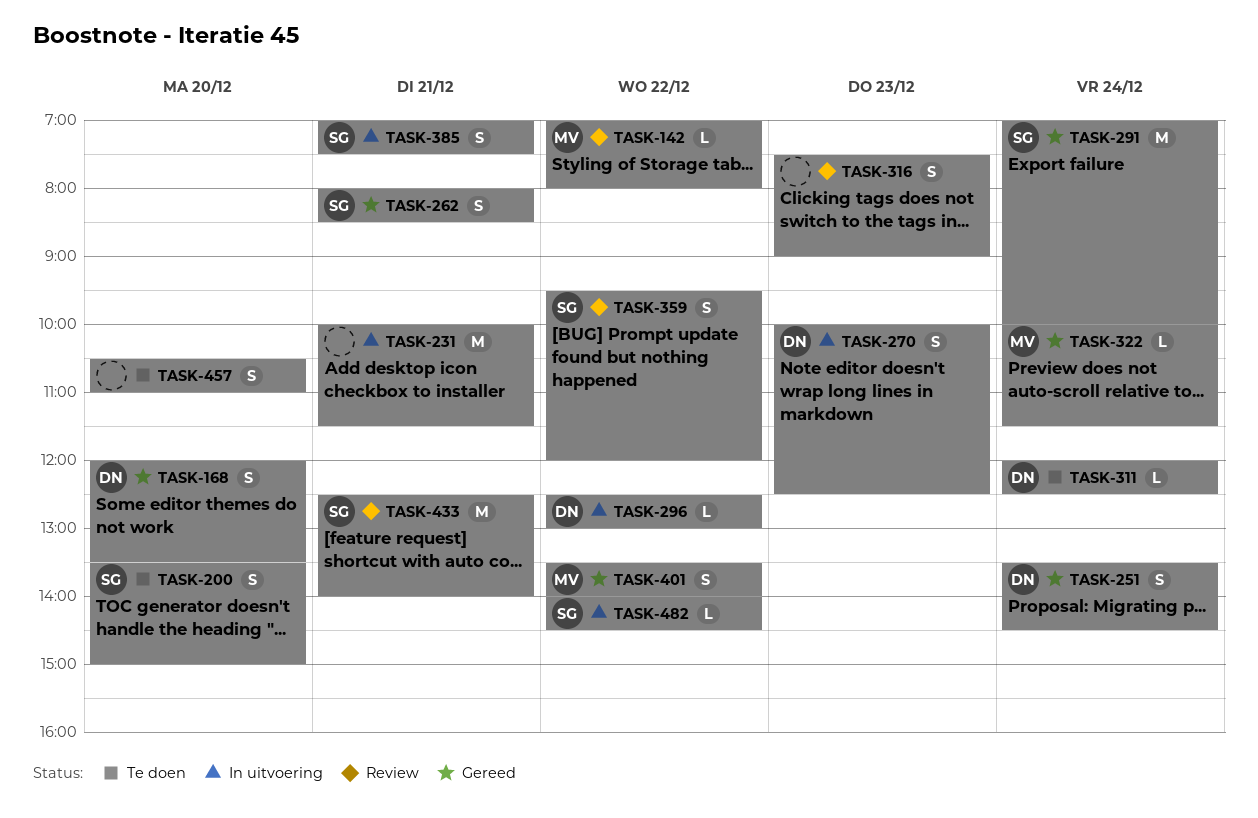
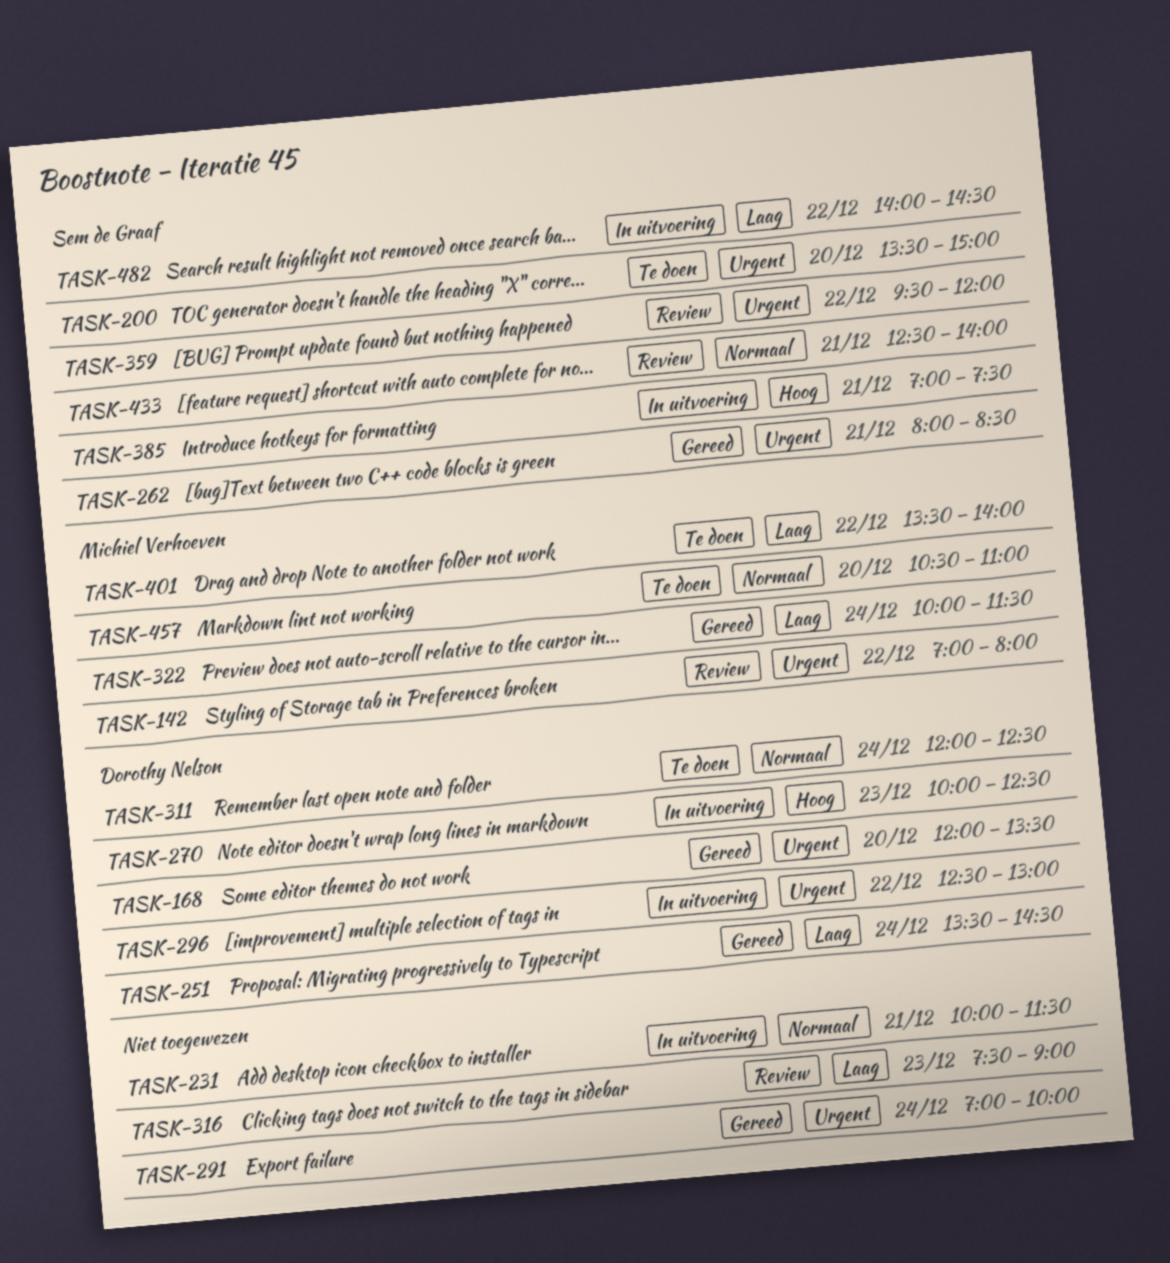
TASK-291, owner: Sem de Graaf -> none
TASK-401, status: Gereed -> Te doen
TASK-457, owner: none -> Michiel Verhoeven

